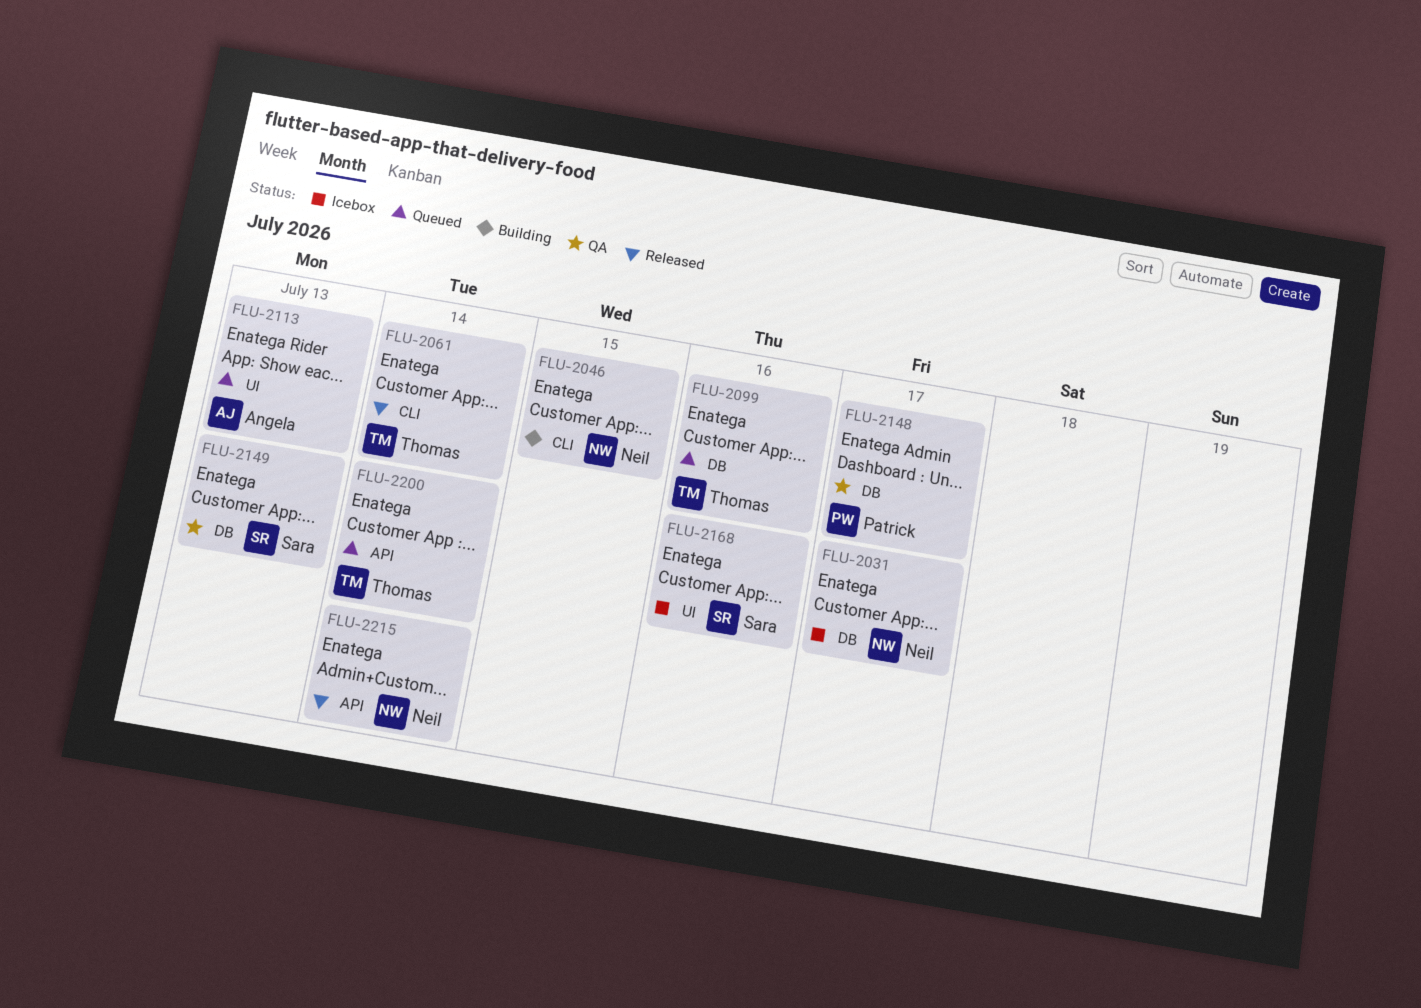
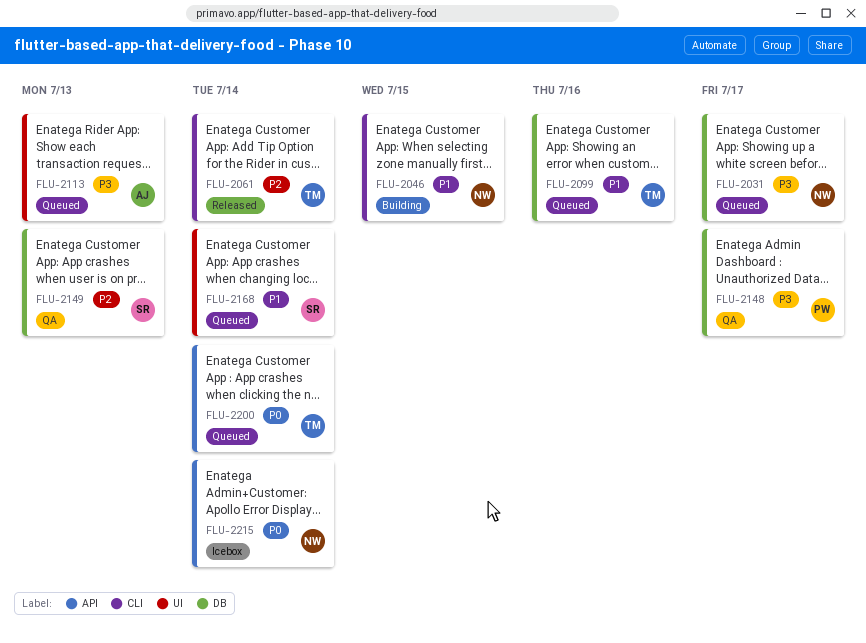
FLU-2031, status: Icebox -> Queued
FLU-2168, status: Icebox -> Queued
FLU-2168, due: Jul 16 -> Jul 14
FLU-2215, status: Released -> Icebox

